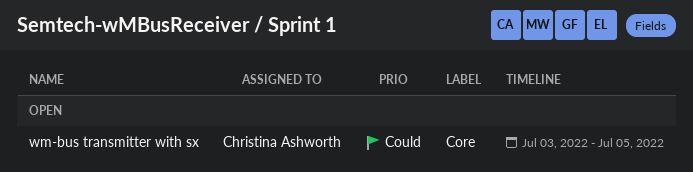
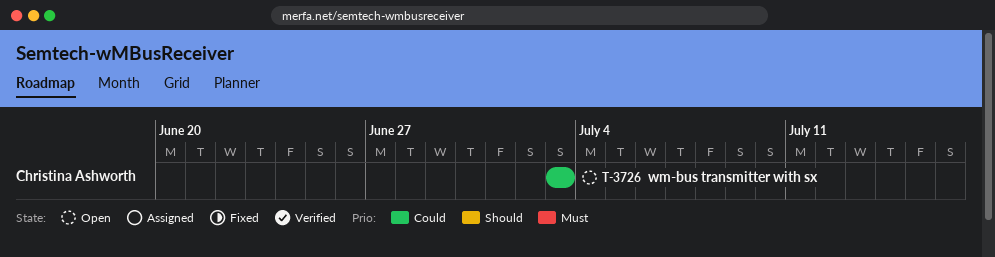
wm-bus transmitter with sx, due: Jul 5 -> Jul 3

